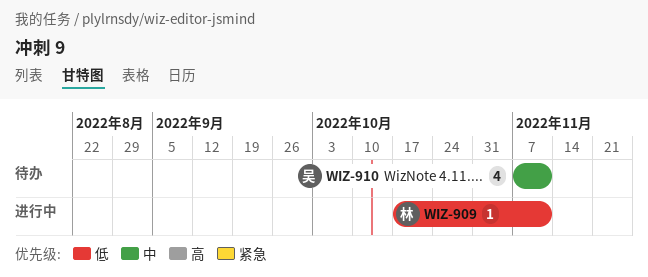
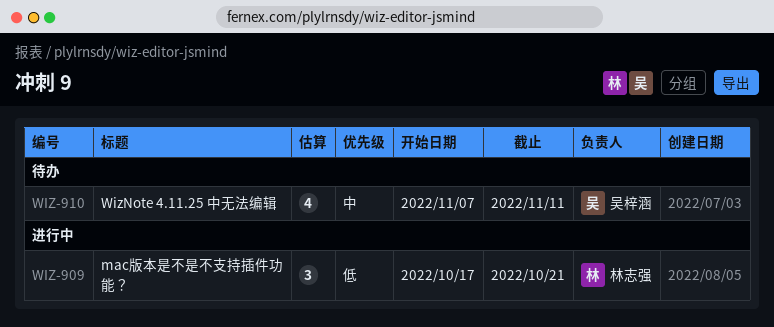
WIZ-909, estimate: 1 -> 3
WIZ-909, due: Nov 11 -> Oct 21

